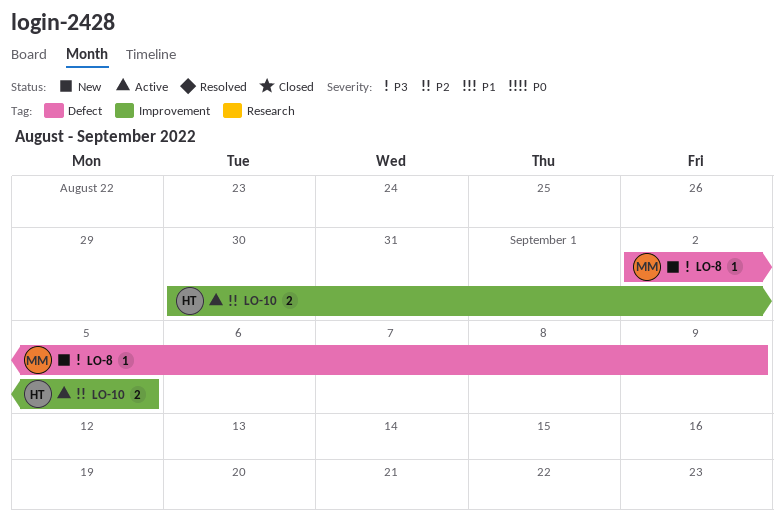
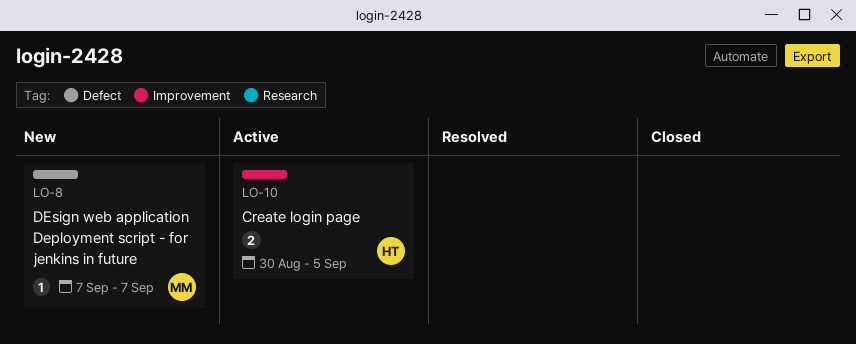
LO-8, start: Sep 2 -> Sep 7
LO-8, due: Sep 9 -> Sep 7

